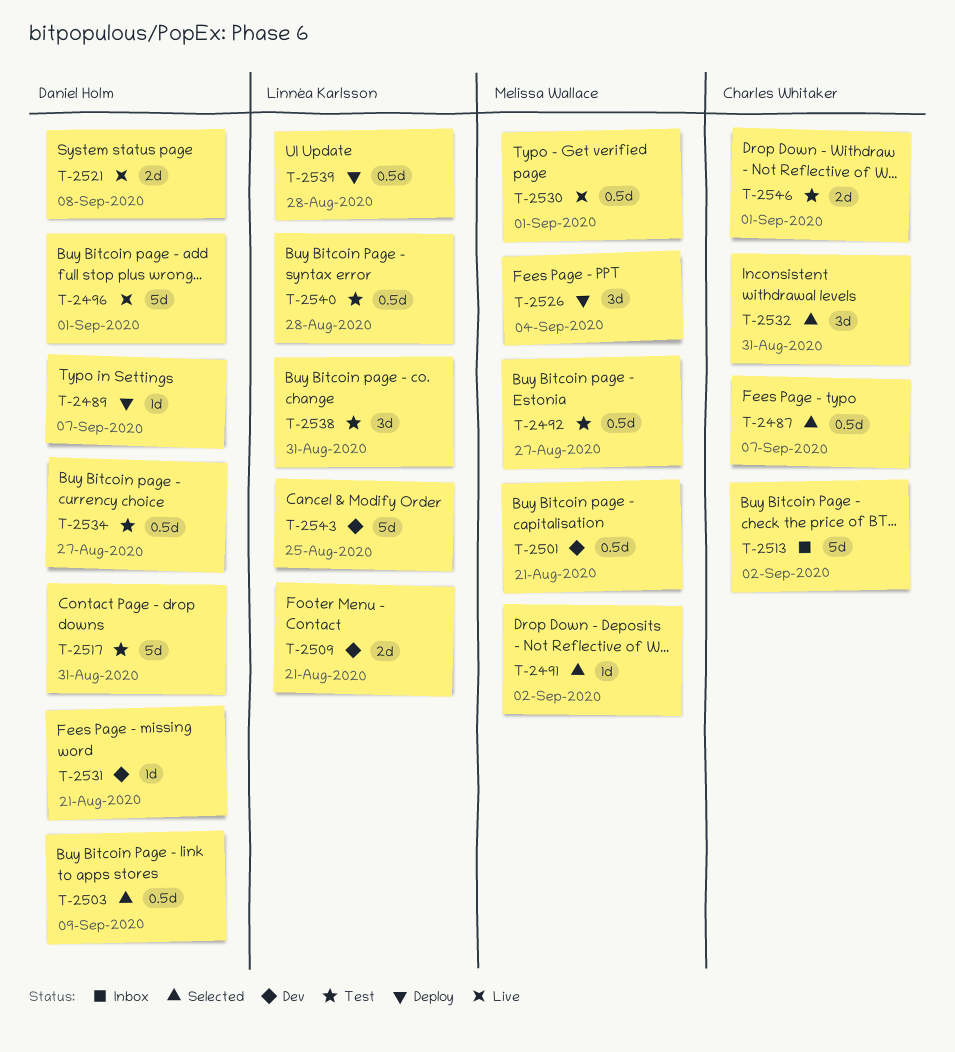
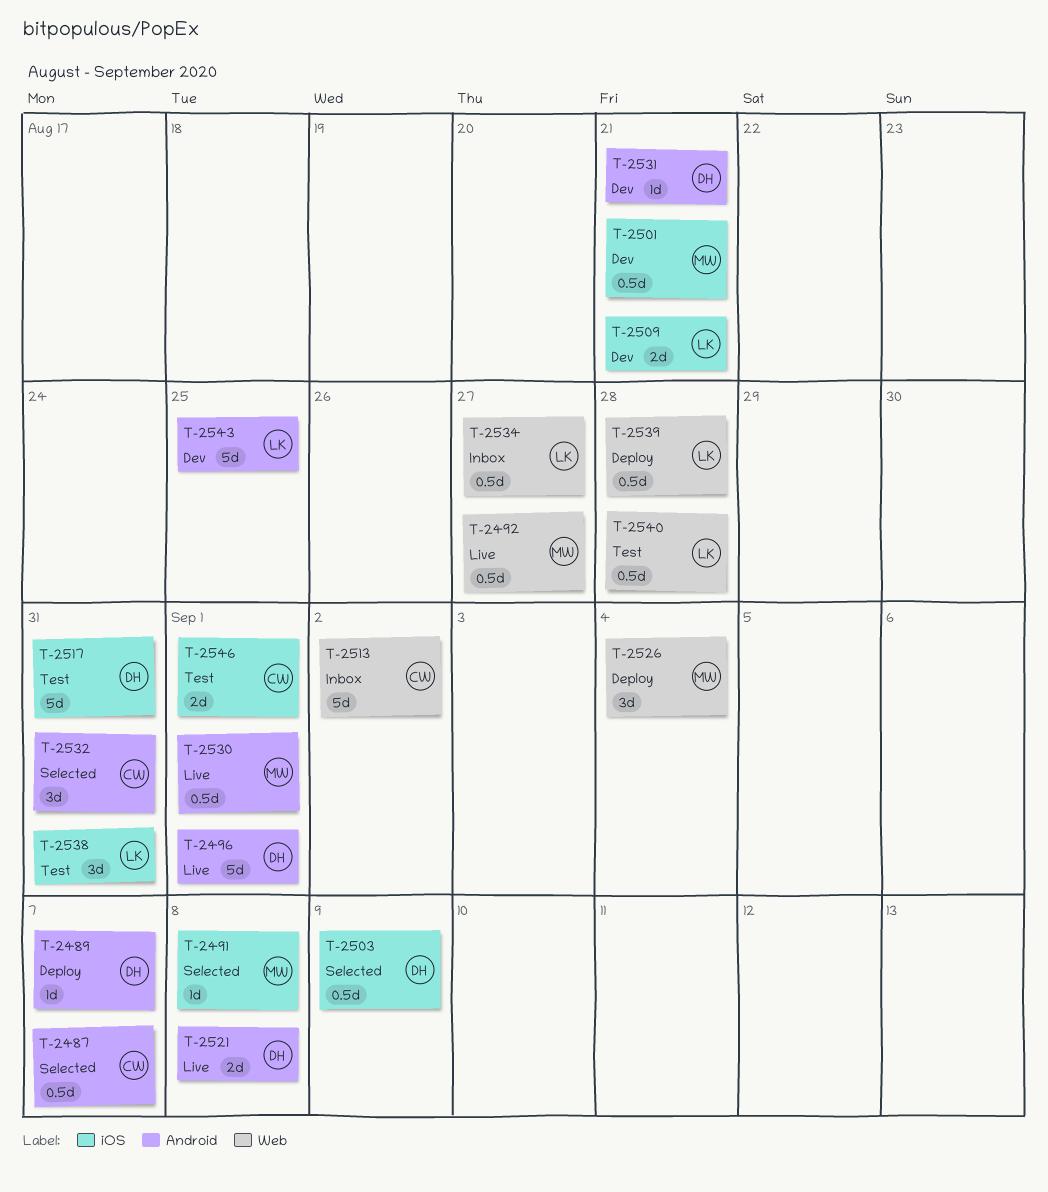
T-2491, due: Sep 2 -> Sep 8
T-2492, status: Test -> Live
T-2534, status: Test -> Inbox
T-2534, owner: Daniel Holm -> Linnéa Karlsson

